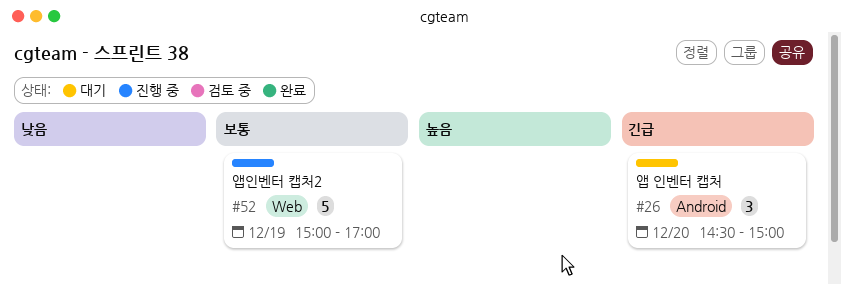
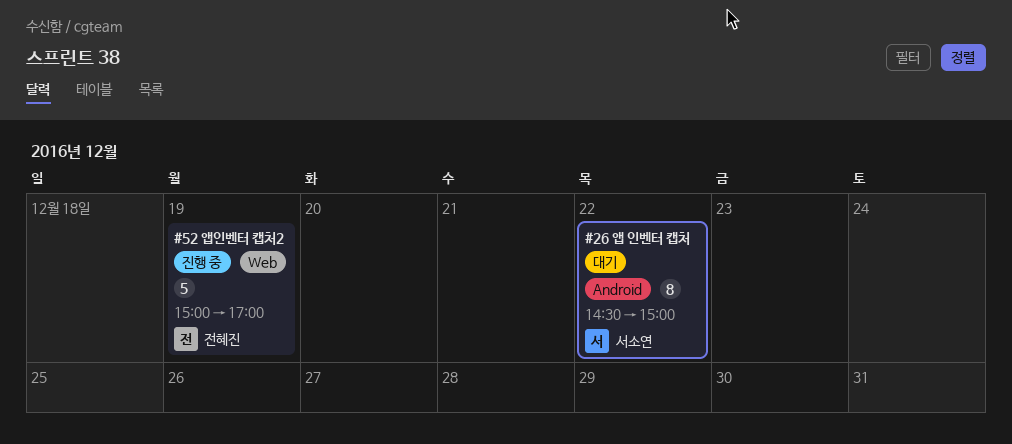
#26, estimate: 3 -> 8
#26, day: Dec 20 -> Dec 22

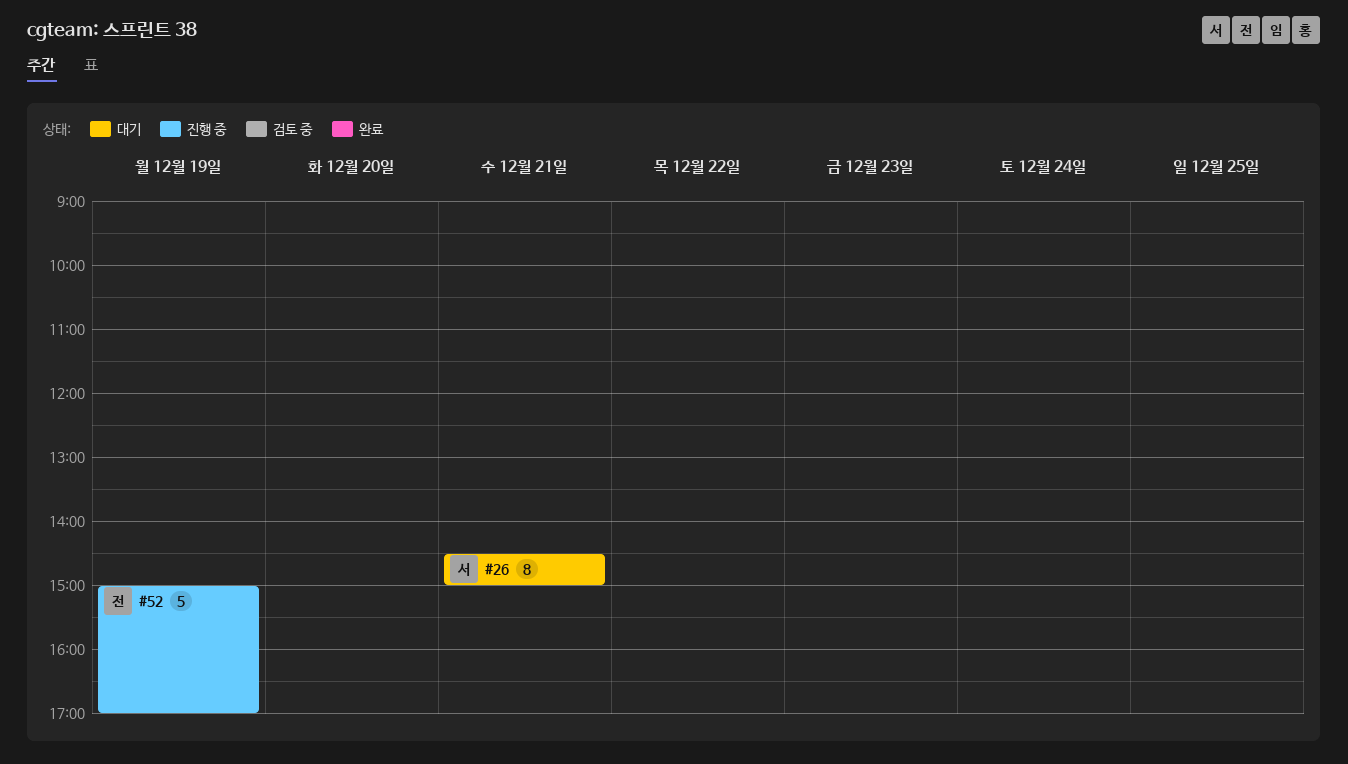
#26, day: Dec 22 -> Dec 21

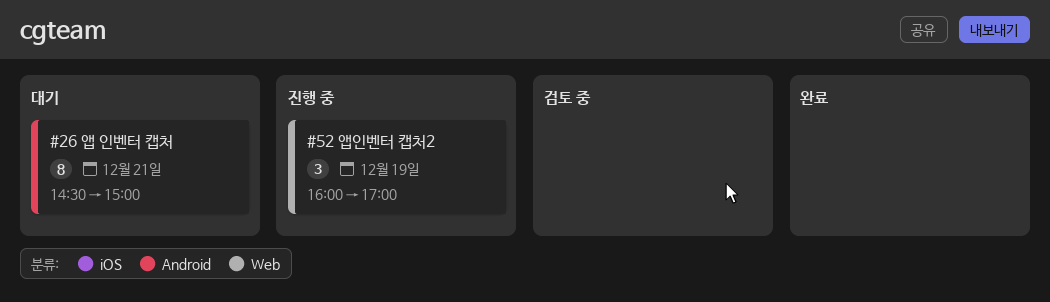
#52, estimate: 5 -> 3
#52, begins: 15:00 -> 16:00

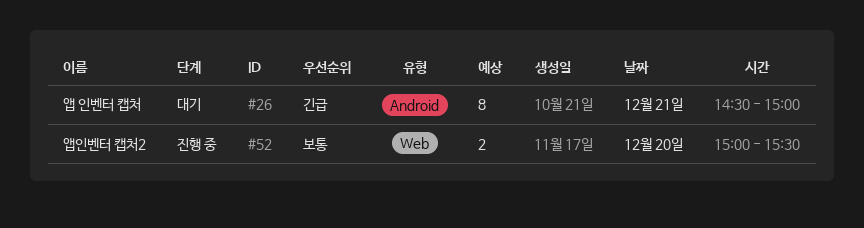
#52, estimate: 3 -> 2
#52, day: Dec 19 -> Dec 20
#52, begins: 16:00 -> 15:00
#52, ends: 17:00 -> 15:30

